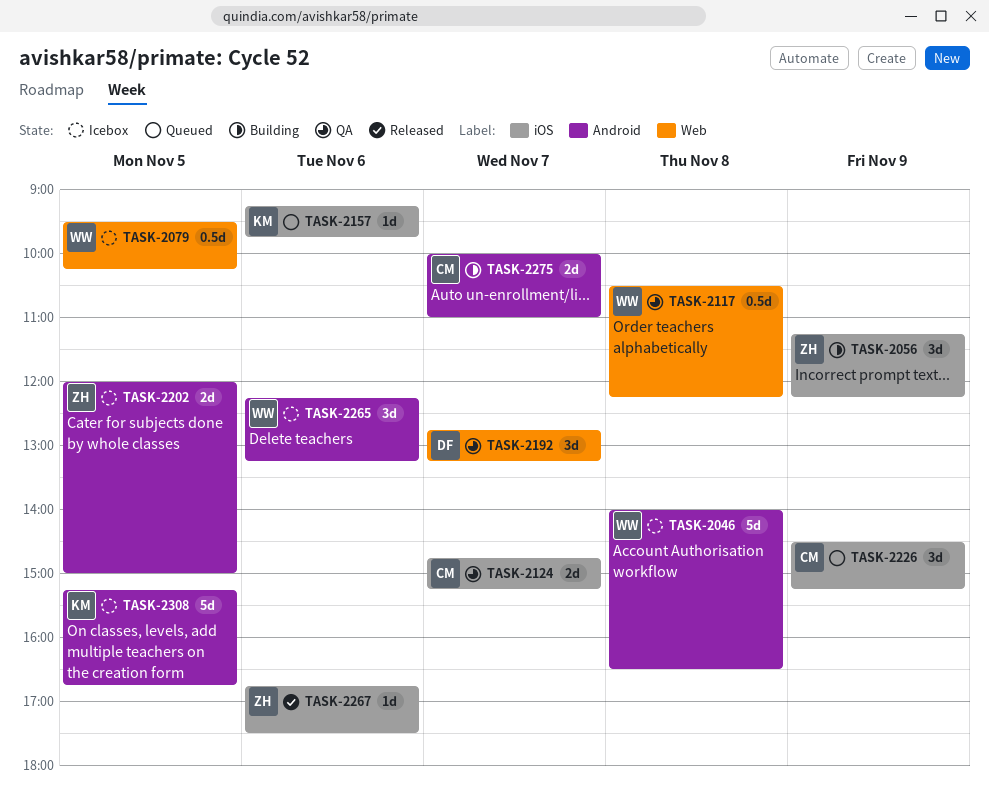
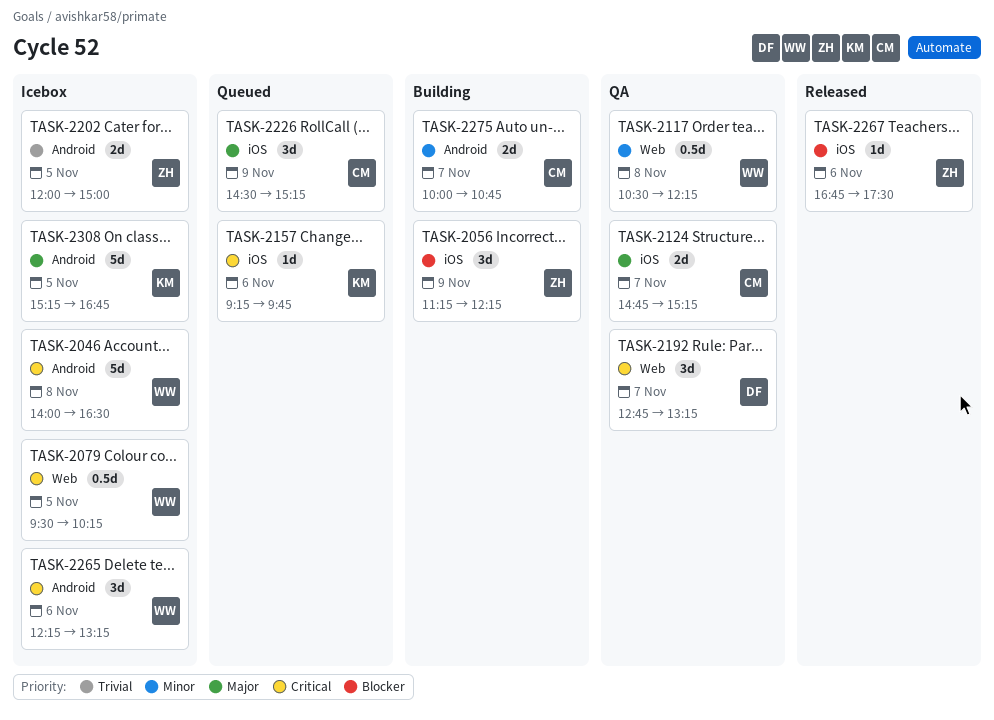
TASK-2275, ends: 11:00 -> 10:45

